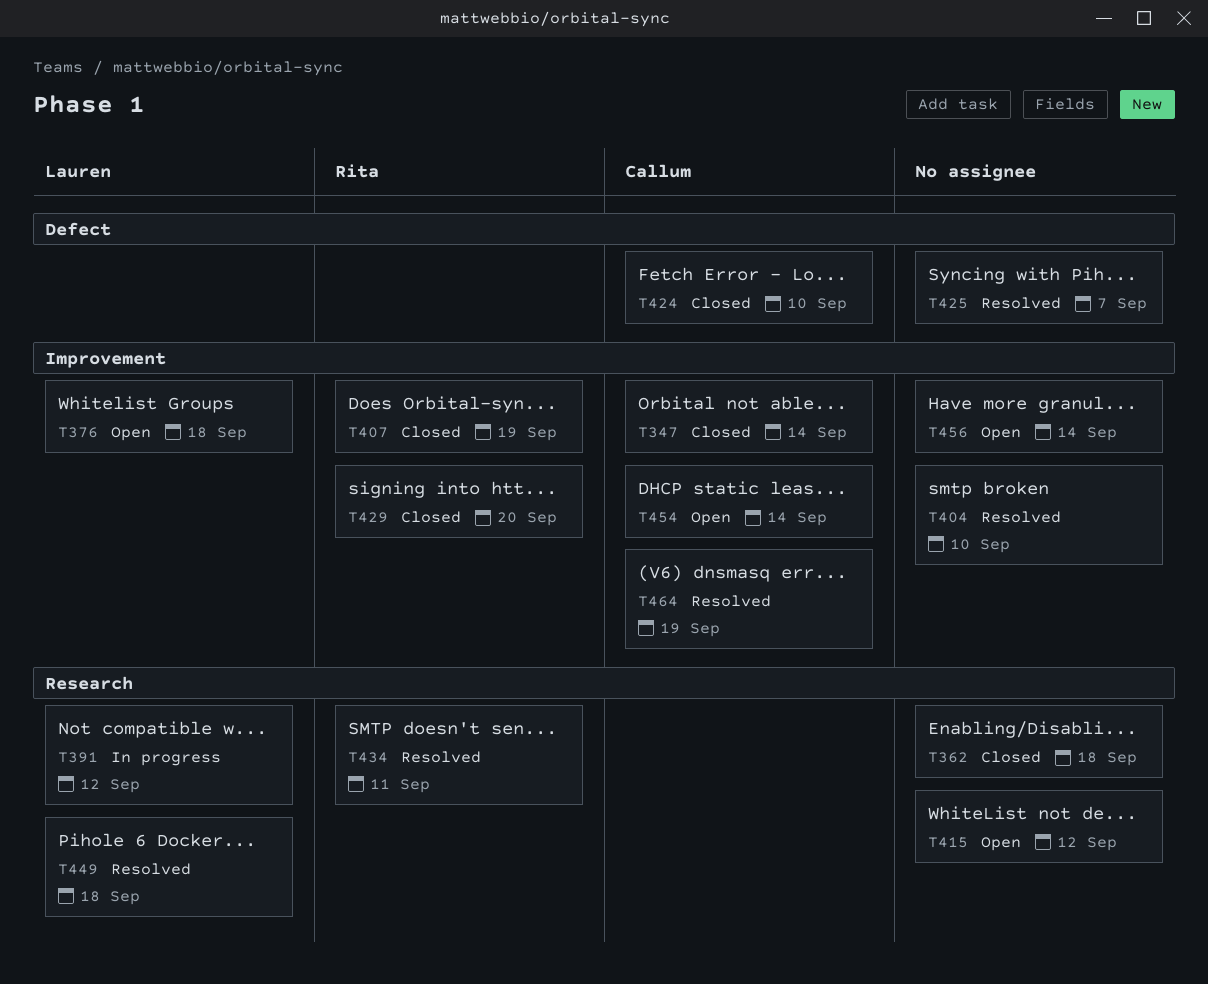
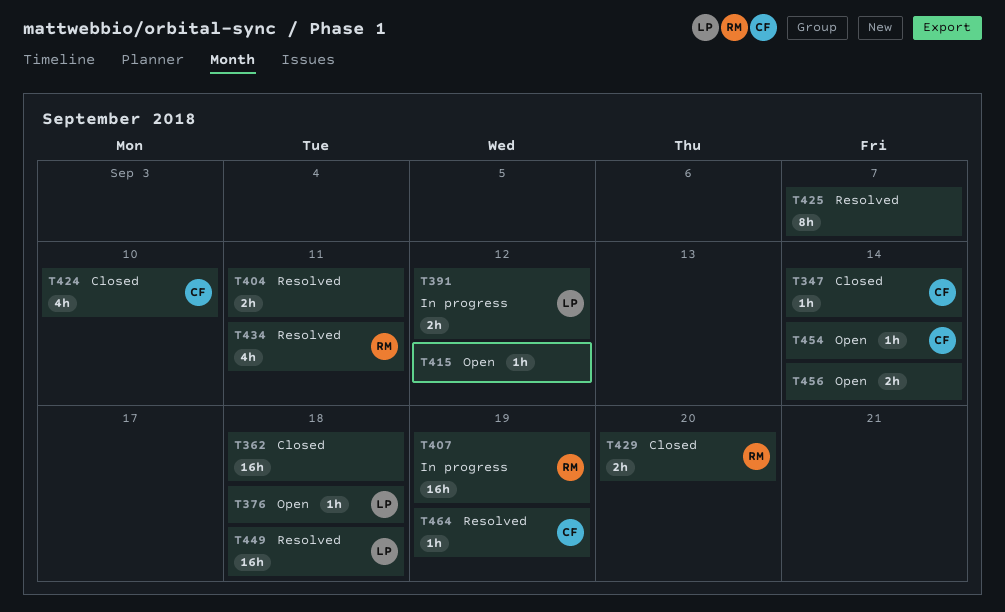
T404, due: Sep 10 -> Sep 11
T407, status: Closed -> In progress

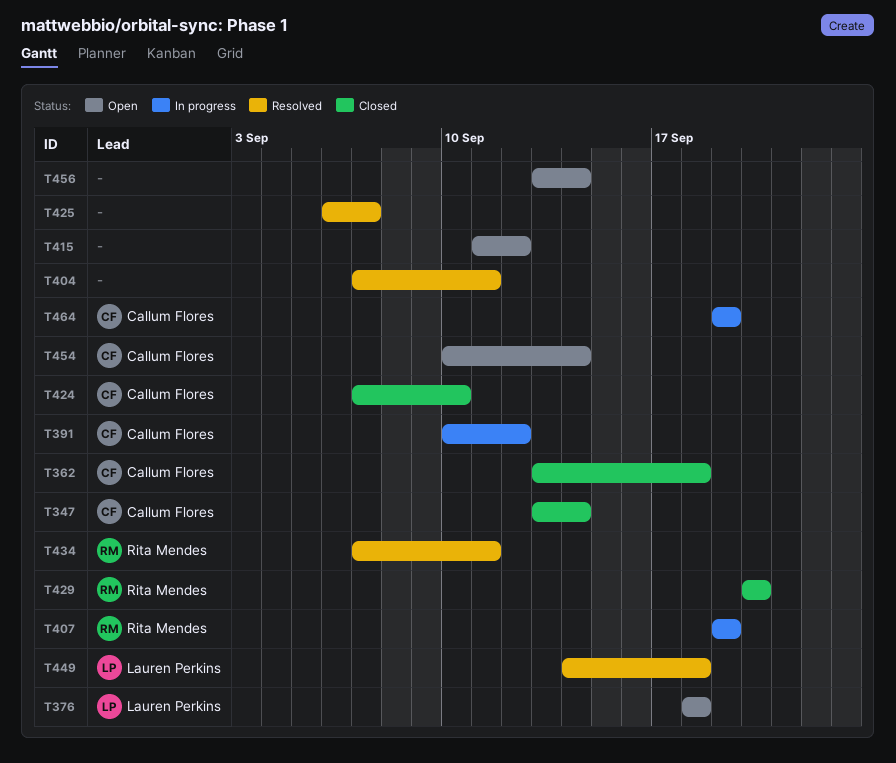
T362, owner: none -> Callum Flores
T391, owner: Lauren Perkins -> Callum Flores
T464, status: Resolved -> In progress

